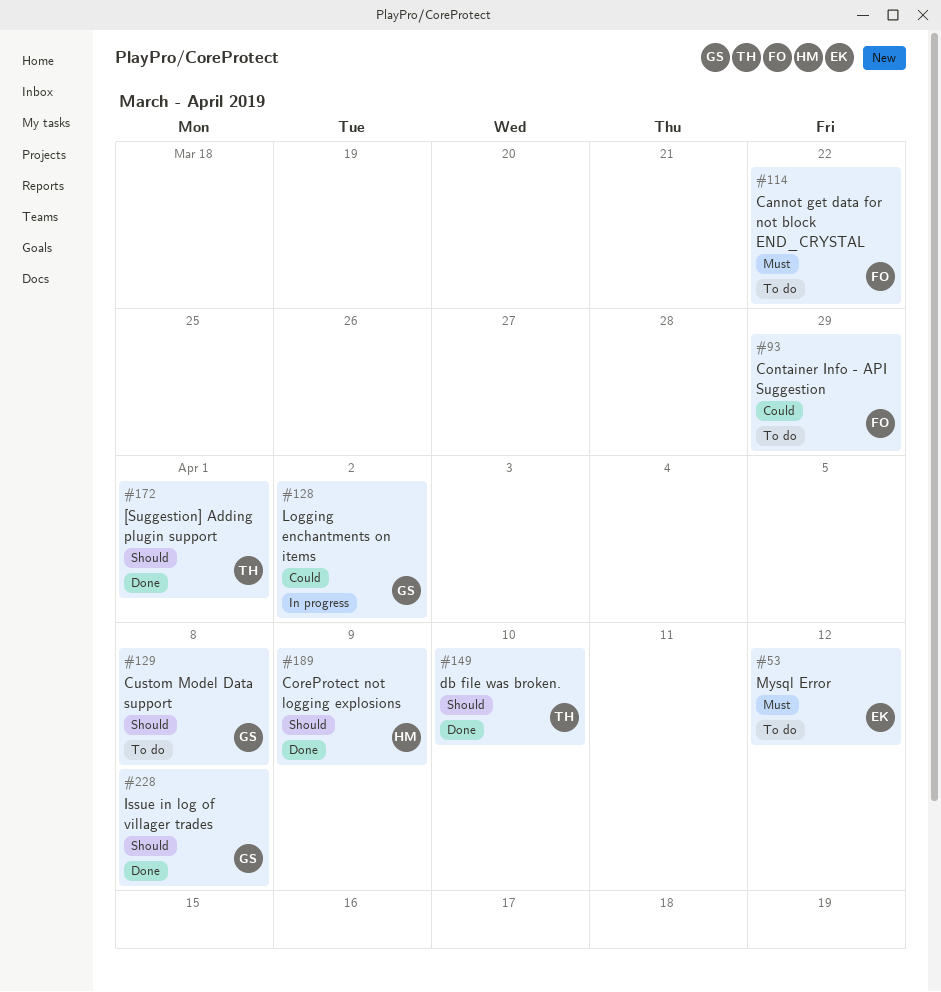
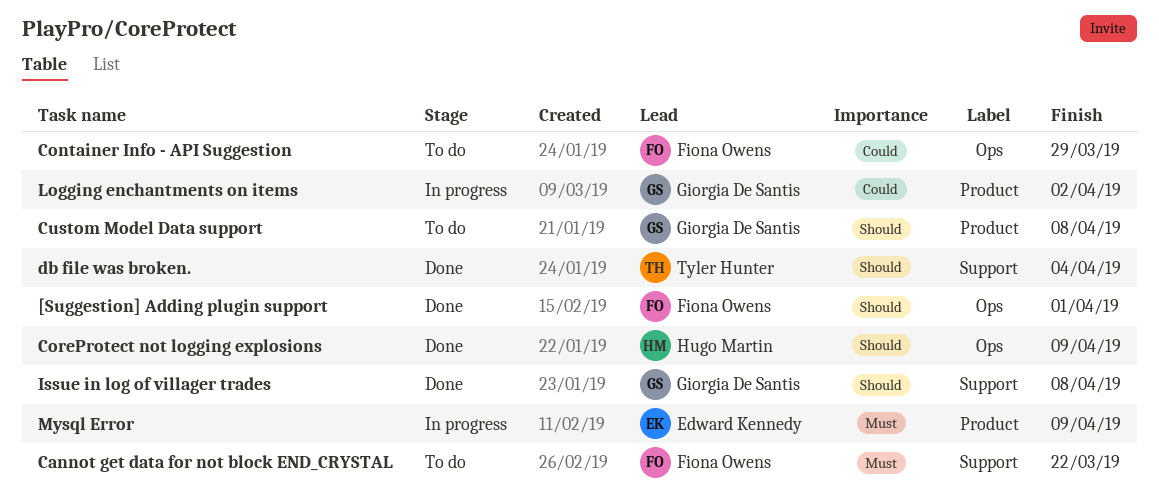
[Suggestion] Adding plugin support, owner: Tyler Hunter -> Fiona Owens
db file was broken., due: Apr 10 -> Apr 4
Mysql Error, status: To do -> In progress
Mysql Error, due: Apr 12 -> Apr 9

